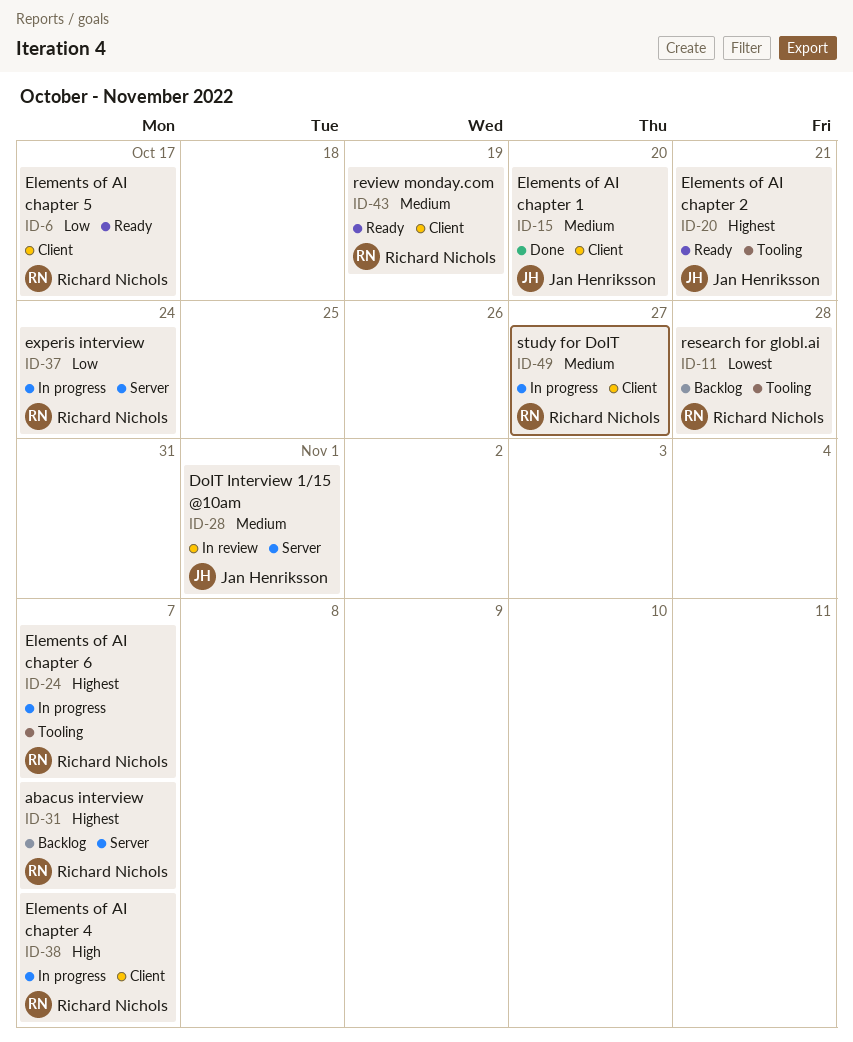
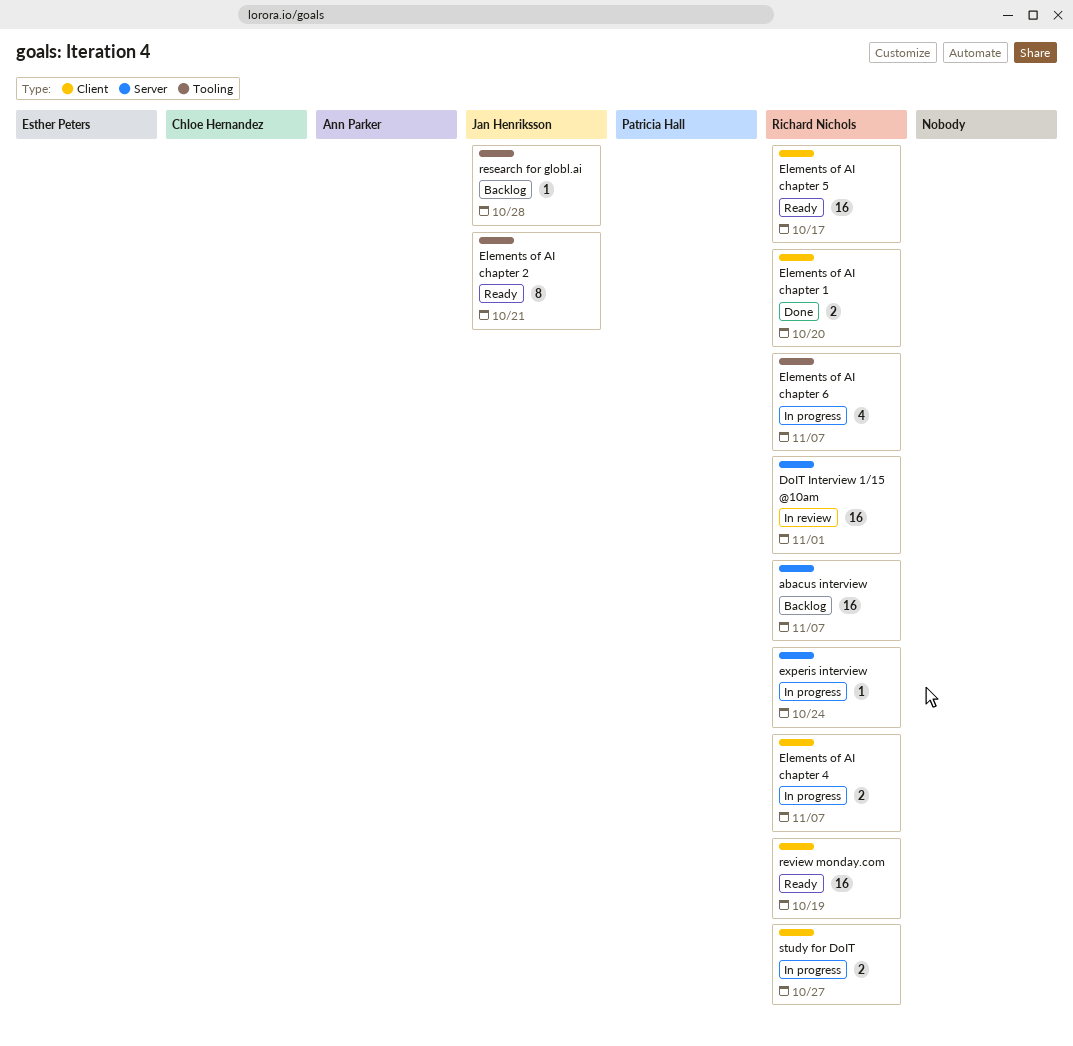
DoIT Interview 1/15 @10am, owner: Jan Henriksson -> Richard Nichols
Elements of AI chapter 1, owner: Jan Henriksson -> Richard Nichols
research for globl.ai, owner: Richard Nichols -> Jan Henriksson

